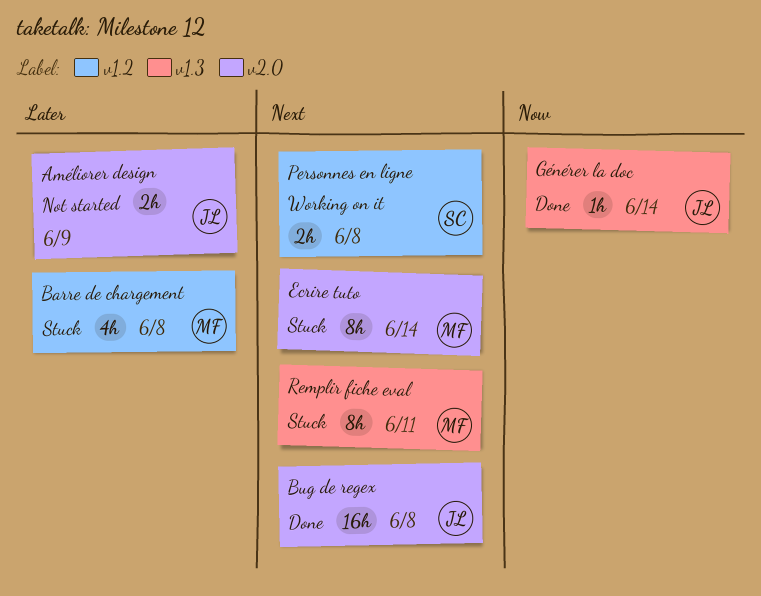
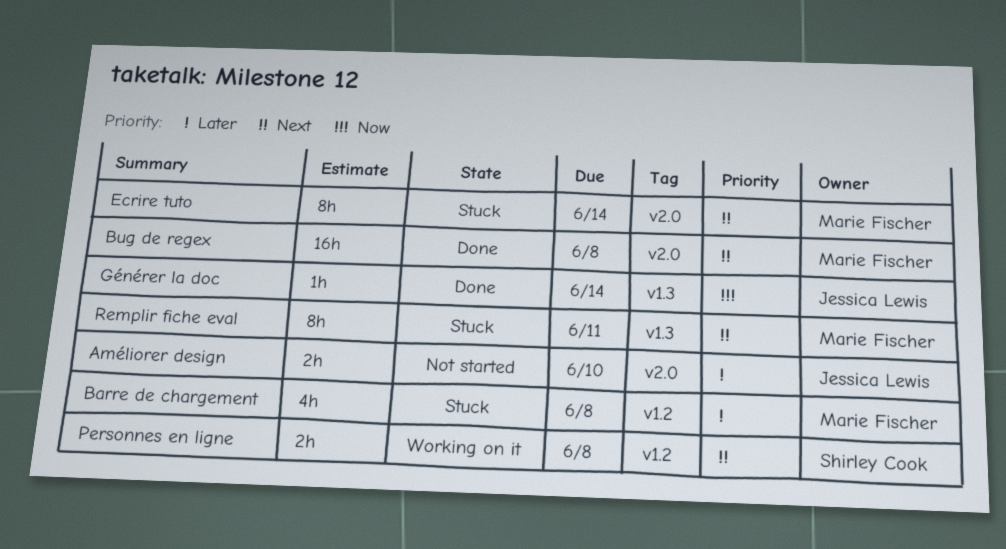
Améliorer design, due: Jun 9 -> Jun 10
Bug de regex, owner: Jessica Lewis -> Marie Fischer

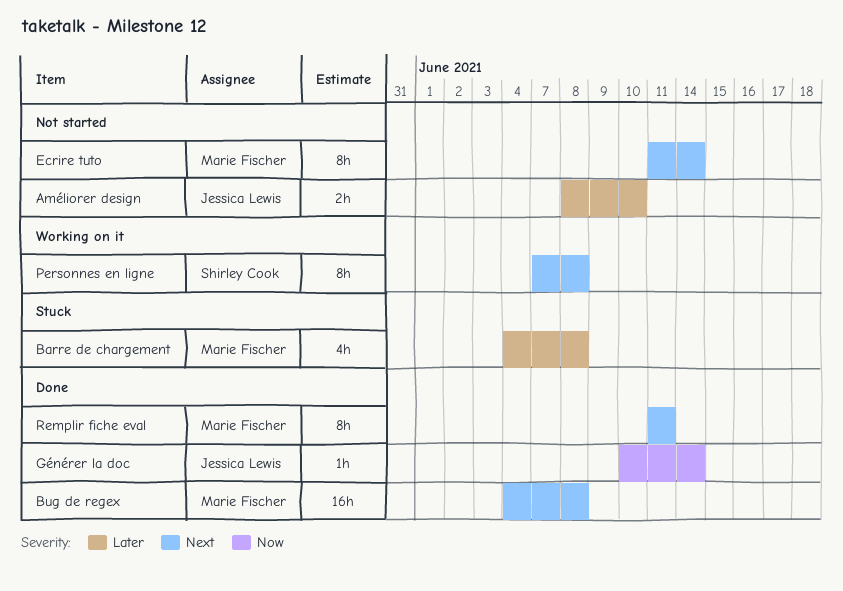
Ecrire tuto, status: Stuck -> Not started
Personnes en ligne, estimate: 2h -> 8h
Remplir fiche eval, status: Stuck -> Done

